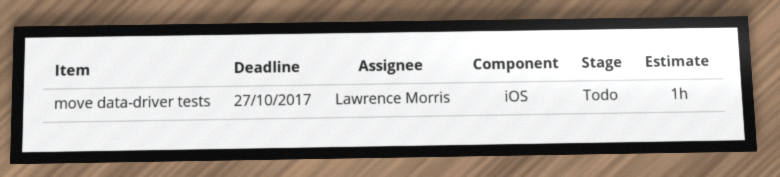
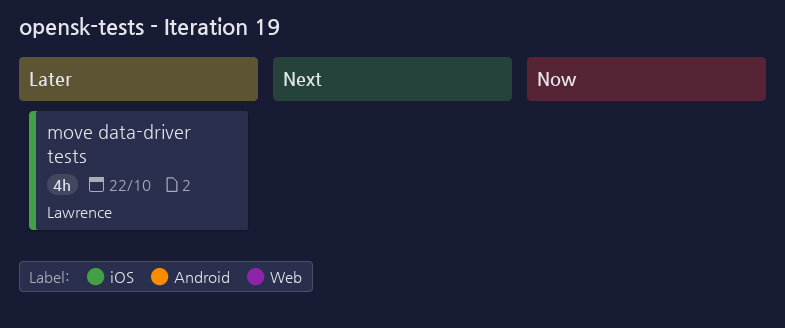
move data-driver tests, estimate: 1h -> 4h
move data-driver tests, due: Oct 27 -> Oct 22

